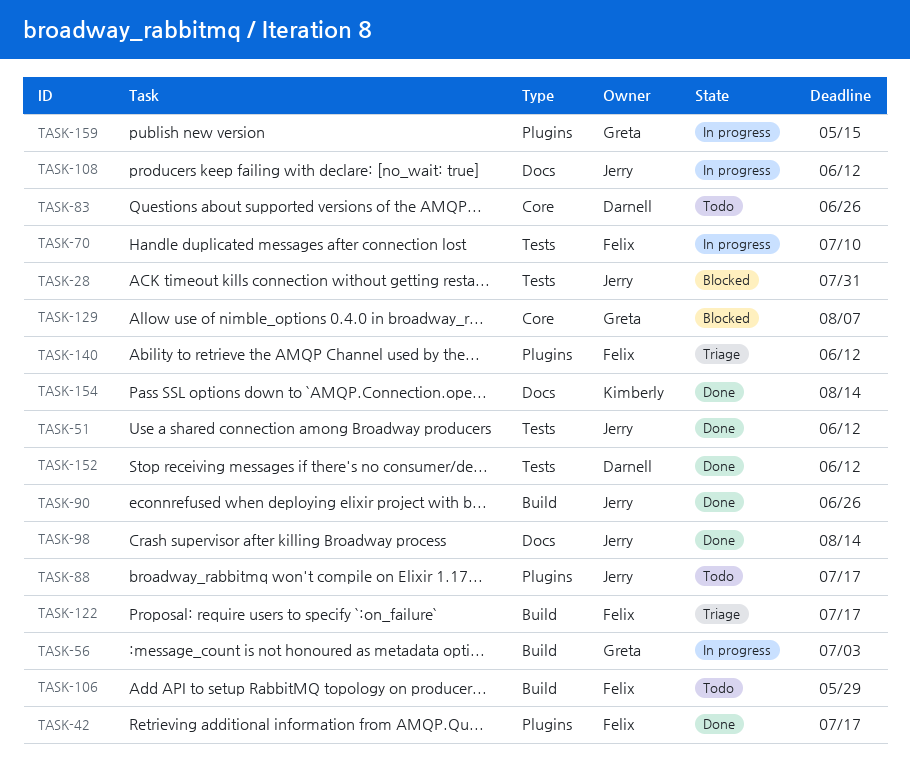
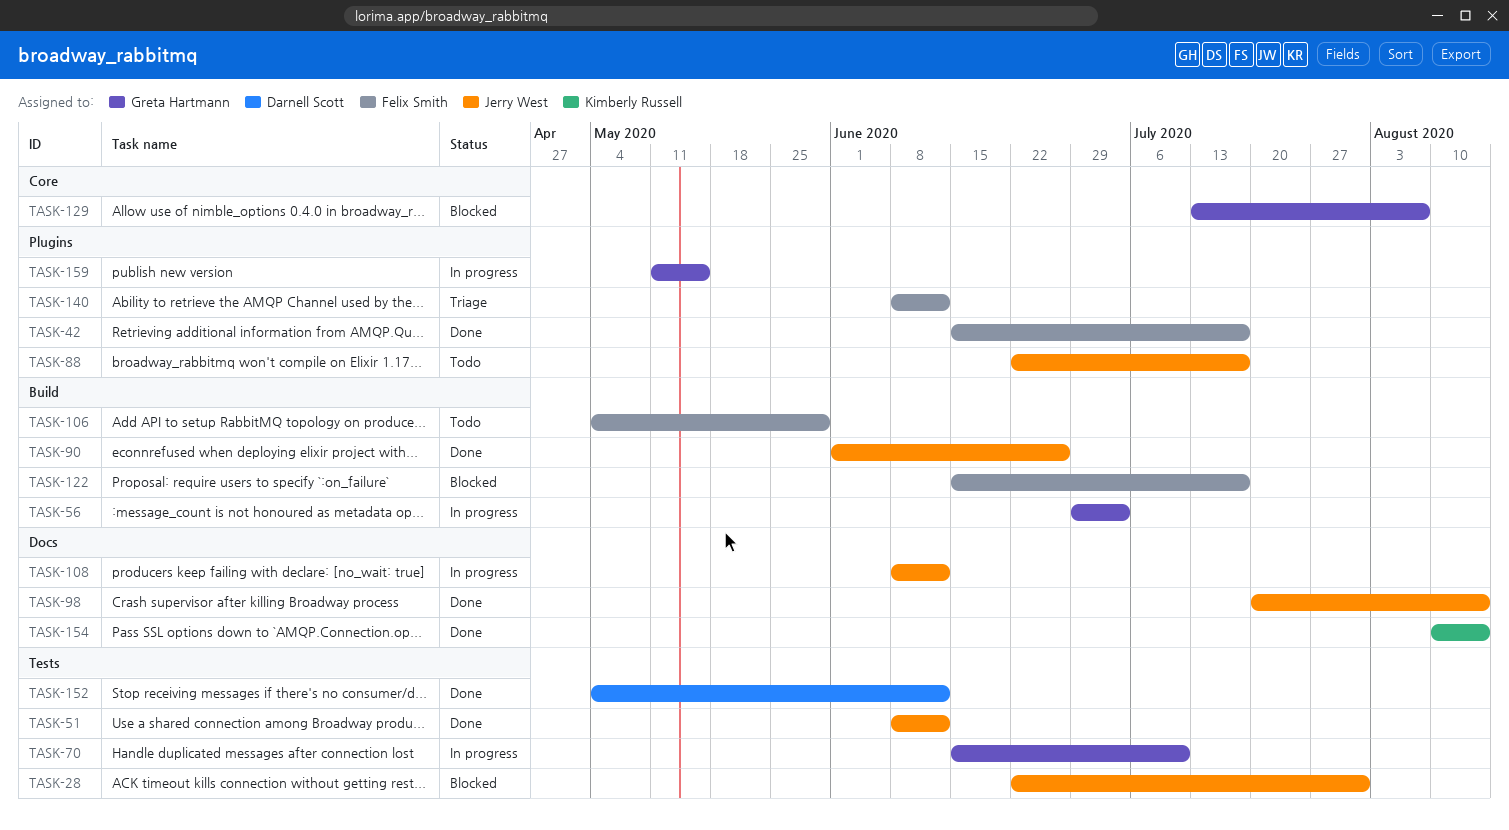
TASK-70, owner: Felix Smith -> Greta Hartmann
TASK-83: present -> none
TASK-122, status: Triage -> Blocked

